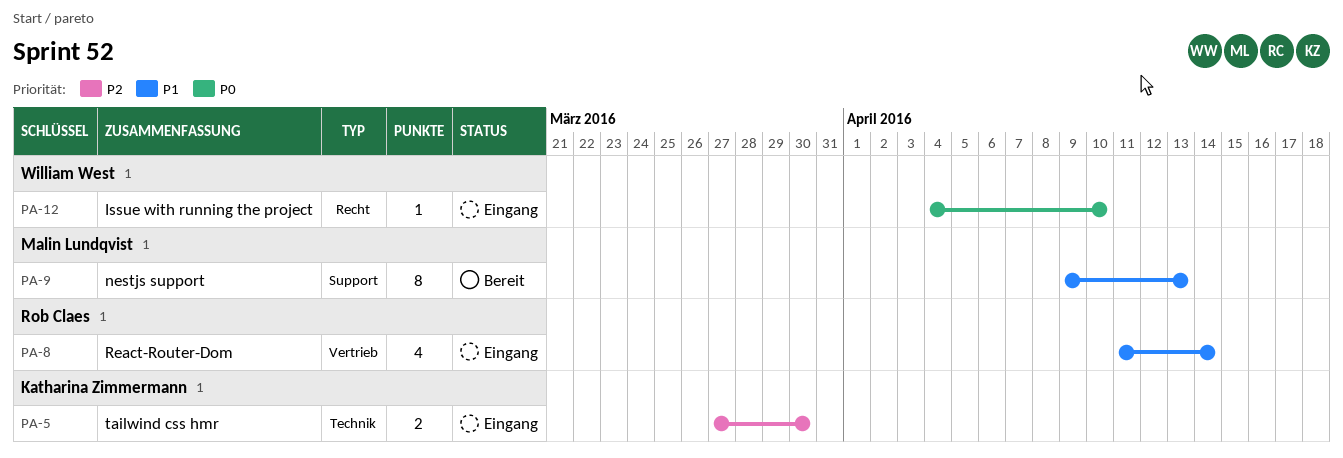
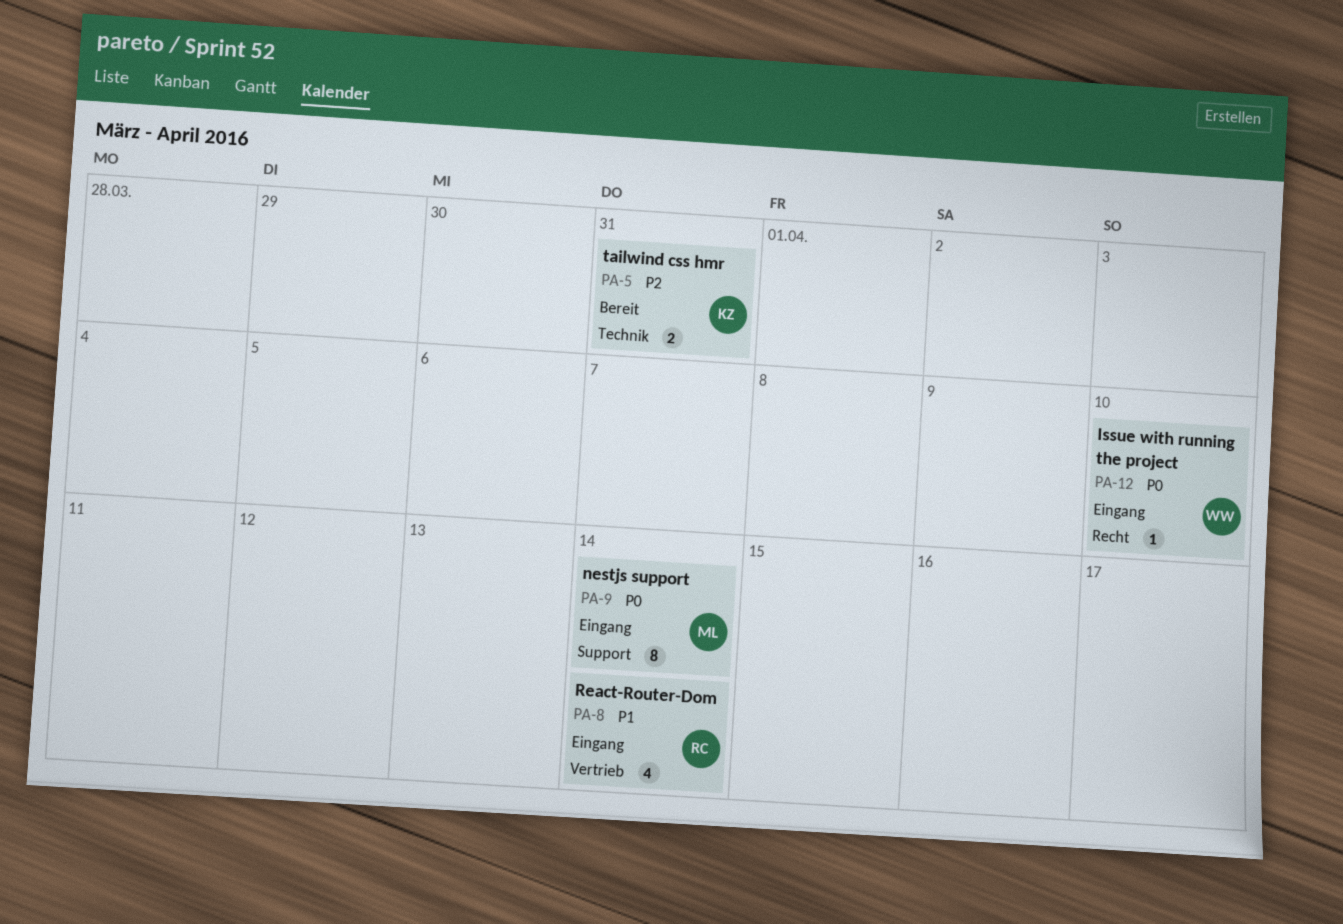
PA-5, status: Eingang -> Bereit
PA-5, due: Mar 30 -> Mar 31
PA-9, status: Bereit -> Eingang
PA-9, priority: P1 -> P0
PA-9, due: Apr 13 -> Apr 14

